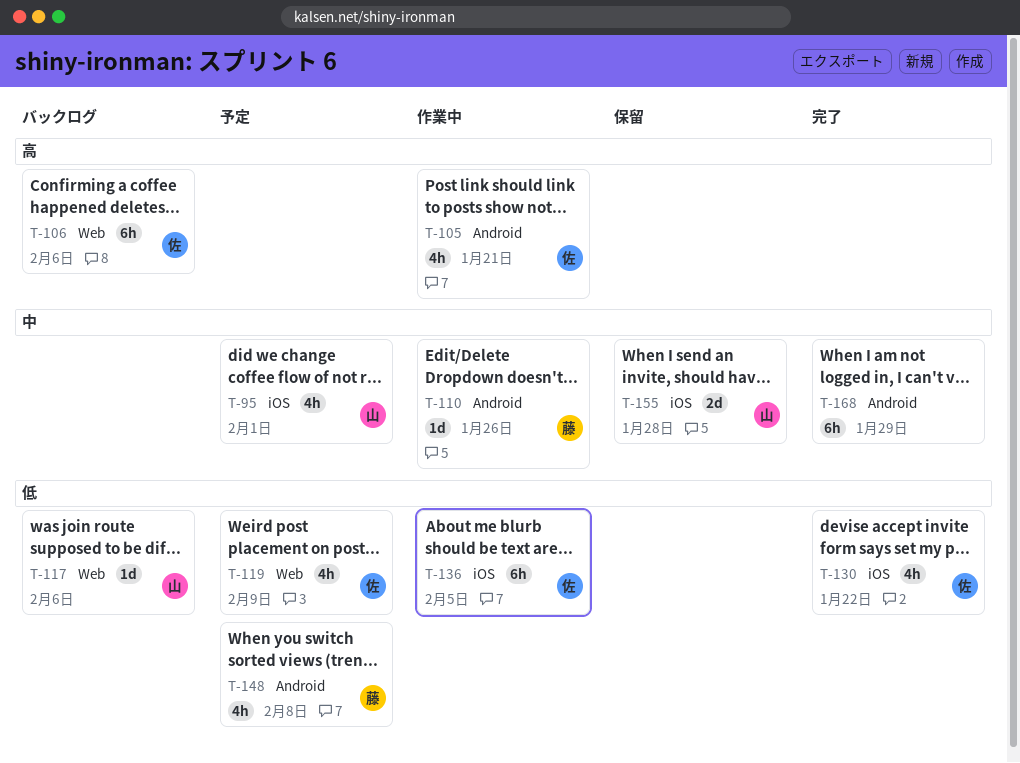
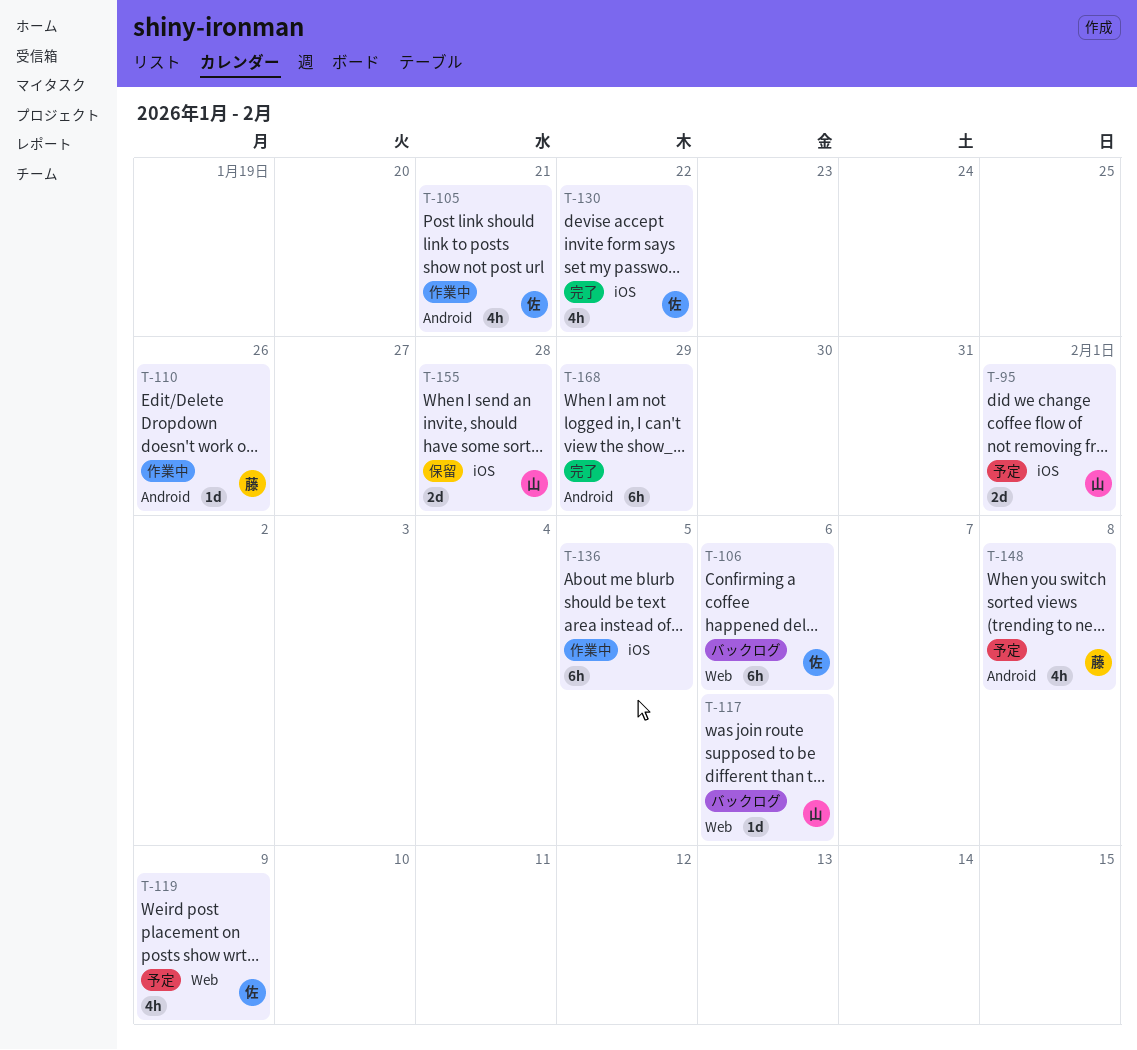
T-95, estimate: 4h -> 2d
T-136, owner: 佐 -> none

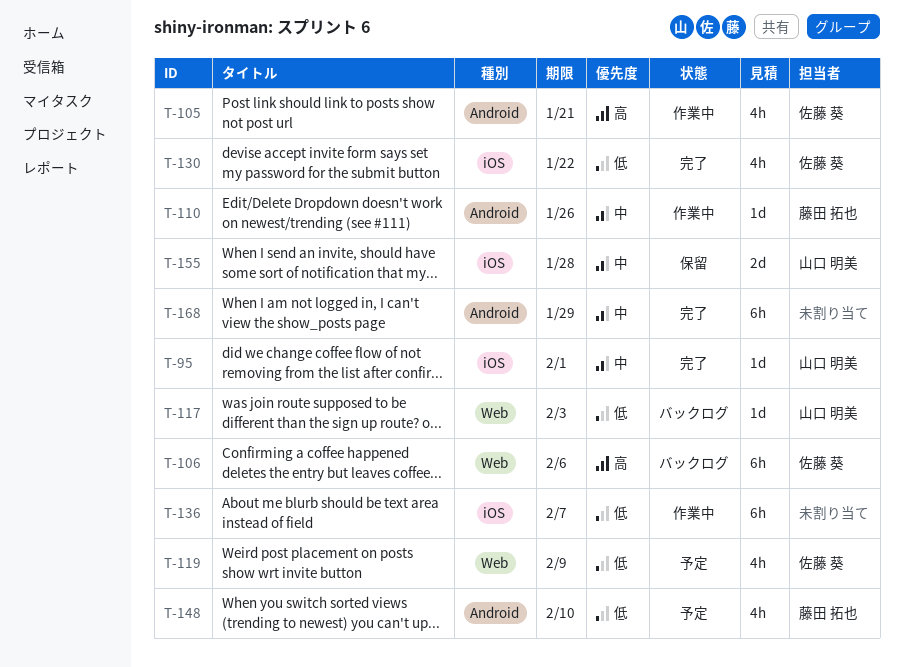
T-95, status: 予定 -> 完了
T-95, estimate: 2d -> 1d
T-117, due: Feb 6 -> Feb 3
T-136, due: Feb 5 -> Feb 7
T-148, due: Feb 8 -> Feb 10

